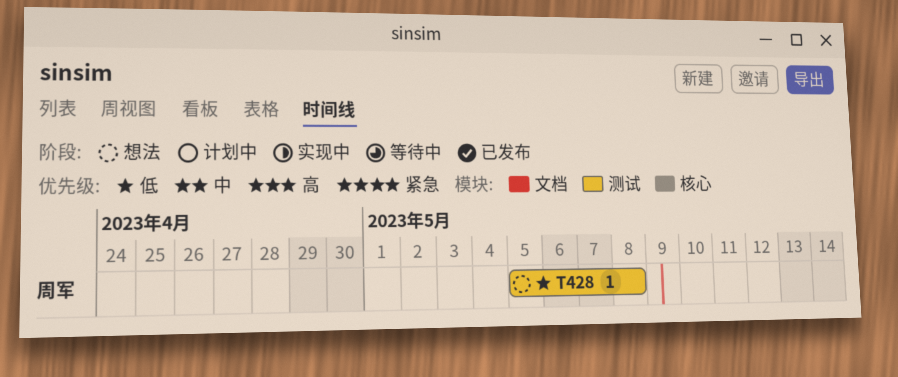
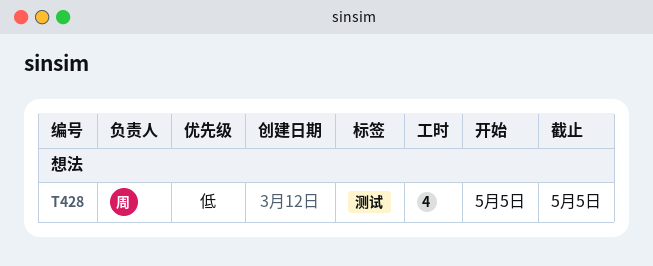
T428, estimate: 1 -> 4
T428, due: May 8 -> May 5

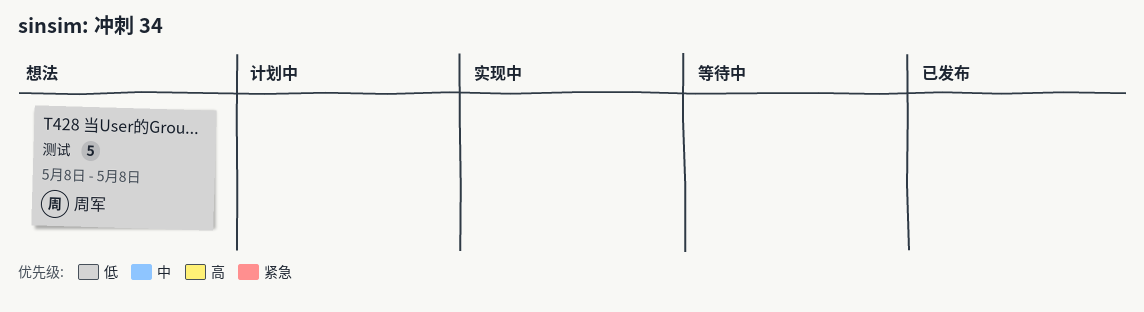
T428, estimate: 4 -> 5
T428, start: May 5 -> May 8
T428, due: May 5 -> May 8

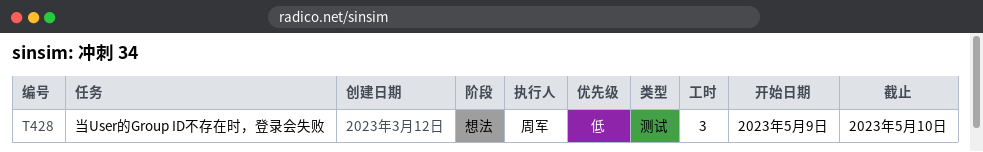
T428, estimate: 5 -> 3
T428, start: May 8 -> May 9
T428, due: May 8 -> May 10

